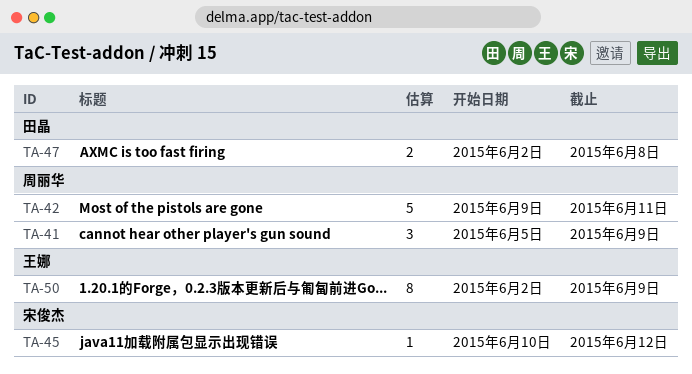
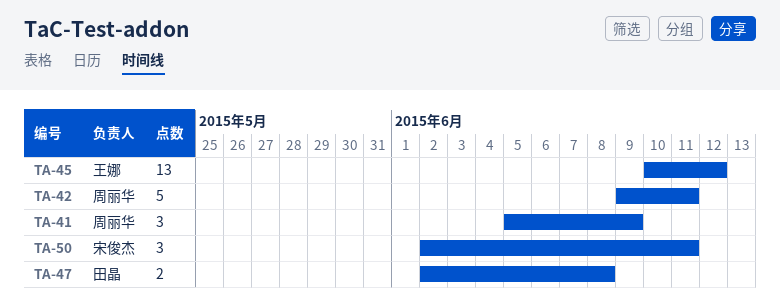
TA-45, owner: 宋俊杰 -> 王娜
TA-45, estimate: 1 -> 13
TA-50, owner: 王娜 -> 宋俊杰
TA-50, estimate: 8 -> 3
TA-50, due: Jun 9 -> Jun 11

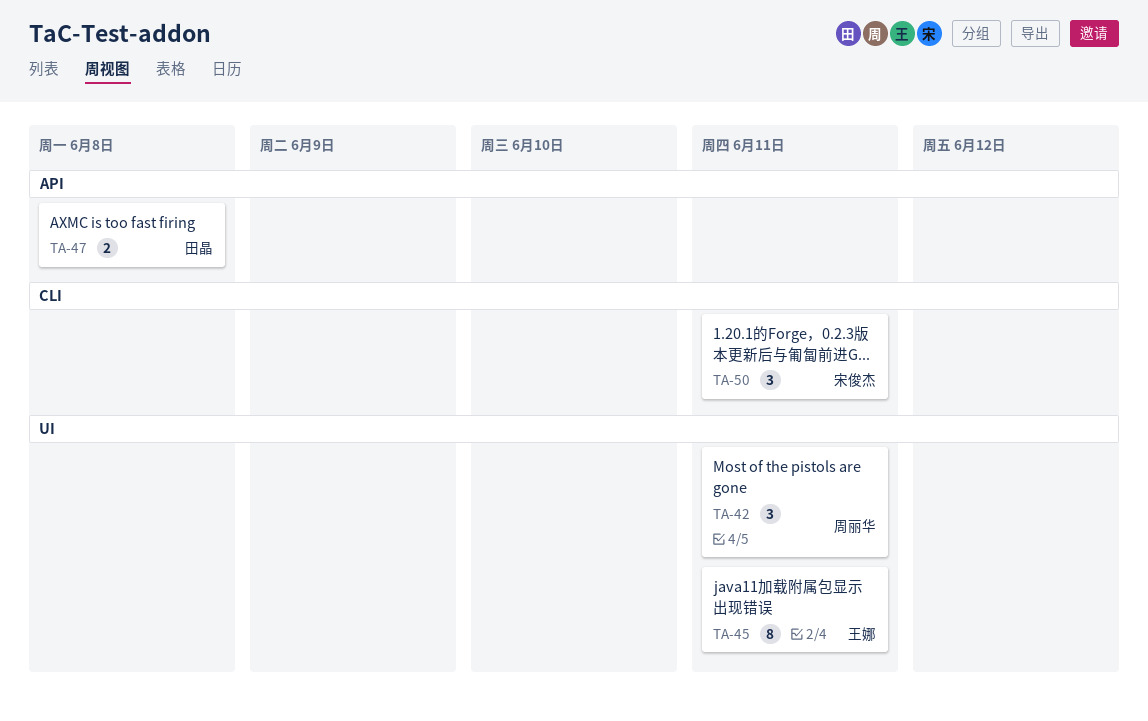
TA-41: present -> none
TA-42, estimate: 5 -> 3
TA-45, estimate: 13 -> 8
TA-45, due: Jun 12 -> Jun 11

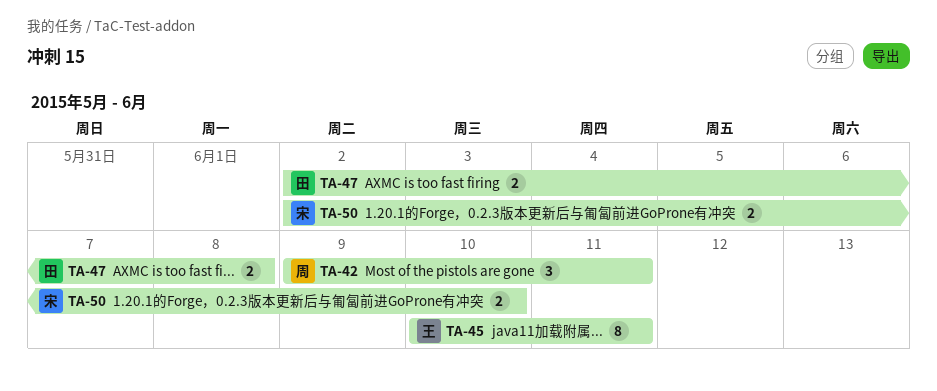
TA-50, estimate: 3 -> 2
TA-50, due: Jun 11 -> Jun 10

